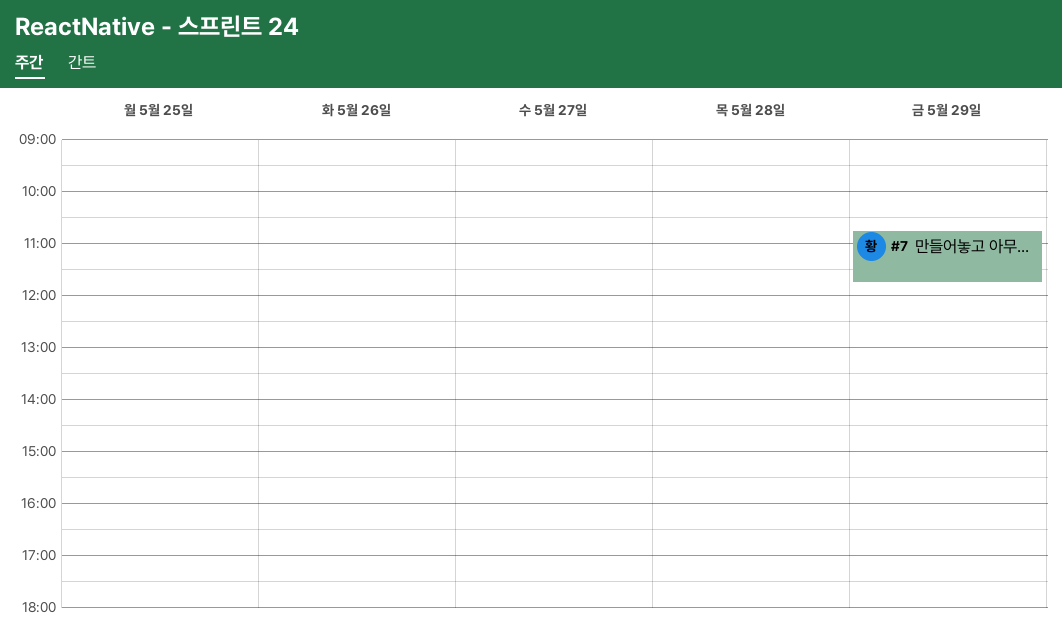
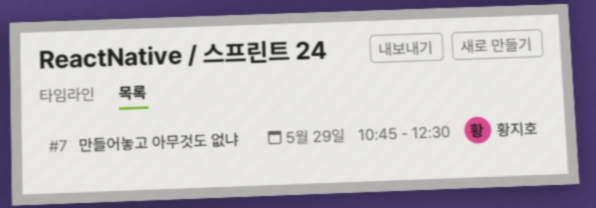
#7, ends: 11:45 -> 12:30

